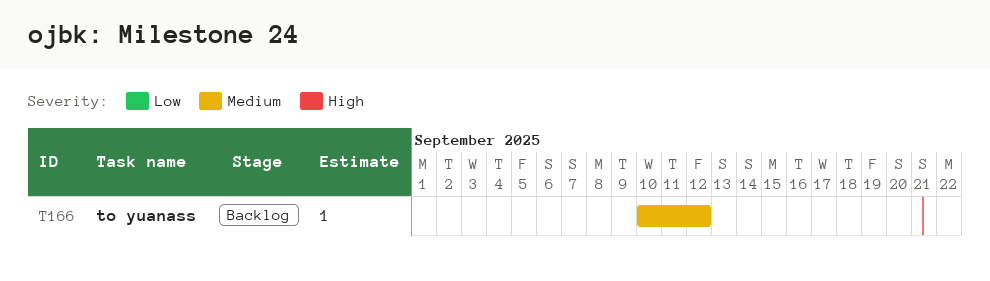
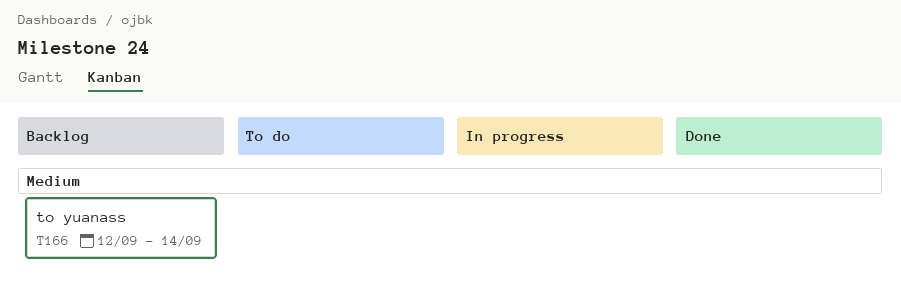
T166, start: Sep 10 -> Sep 12
T166, due: Sep 12 -> Sep 14

